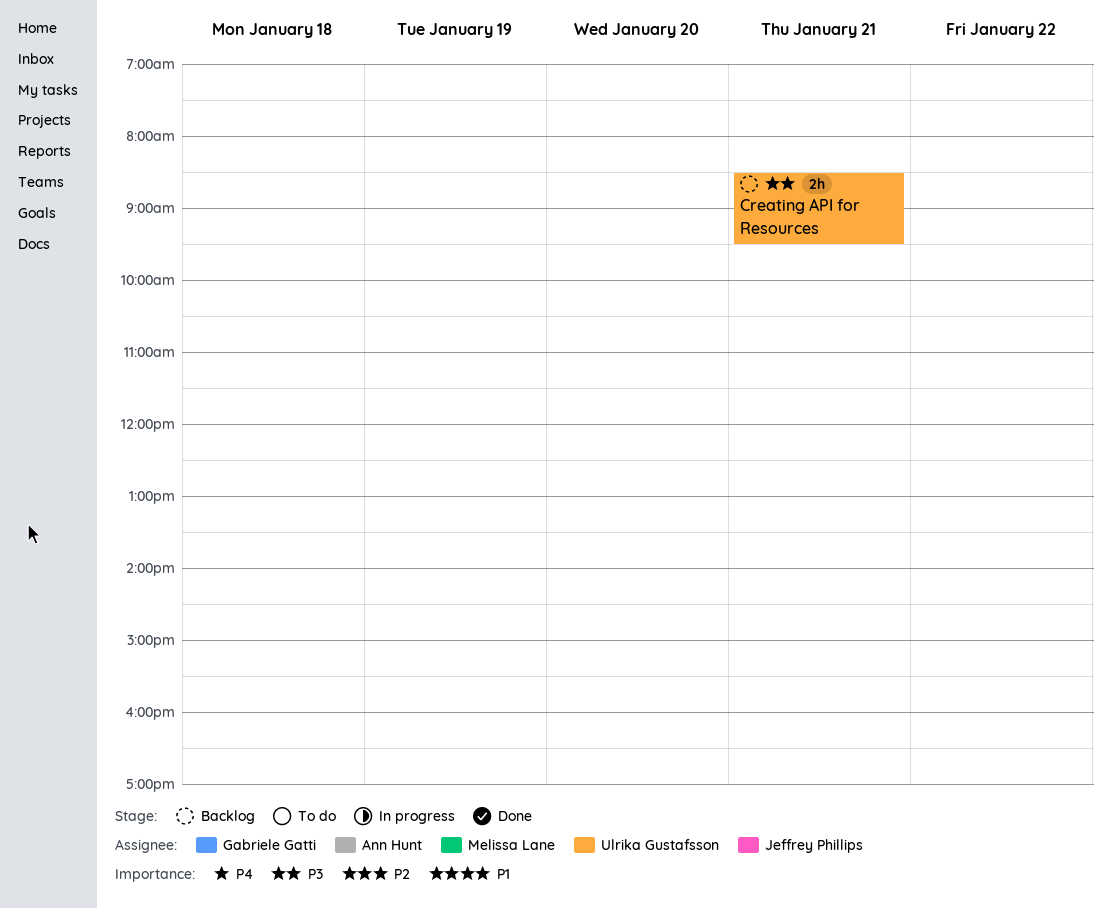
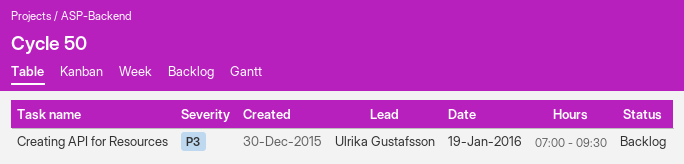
Creating API for Resources, day: Jan 21 -> Jan 19
Creating API for Resources, begins: 08:30 -> 07:00

